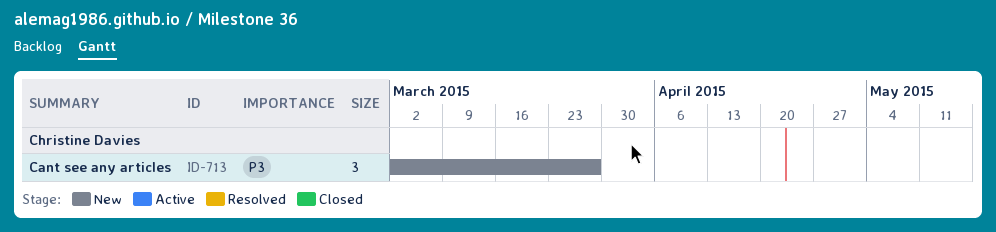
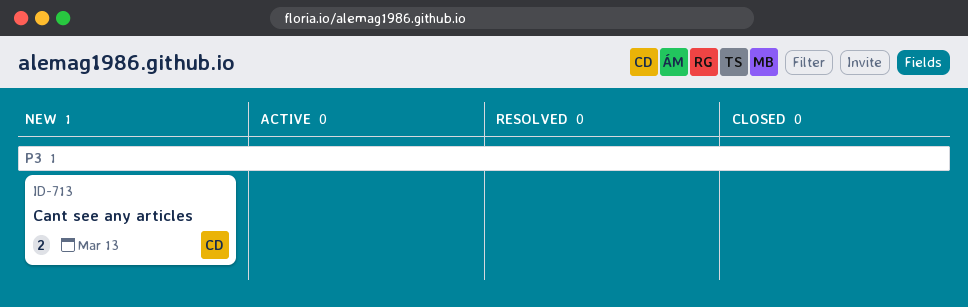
ID-713, estimate: 3 -> 2
ID-713, due: Mar 27 -> Mar 13

